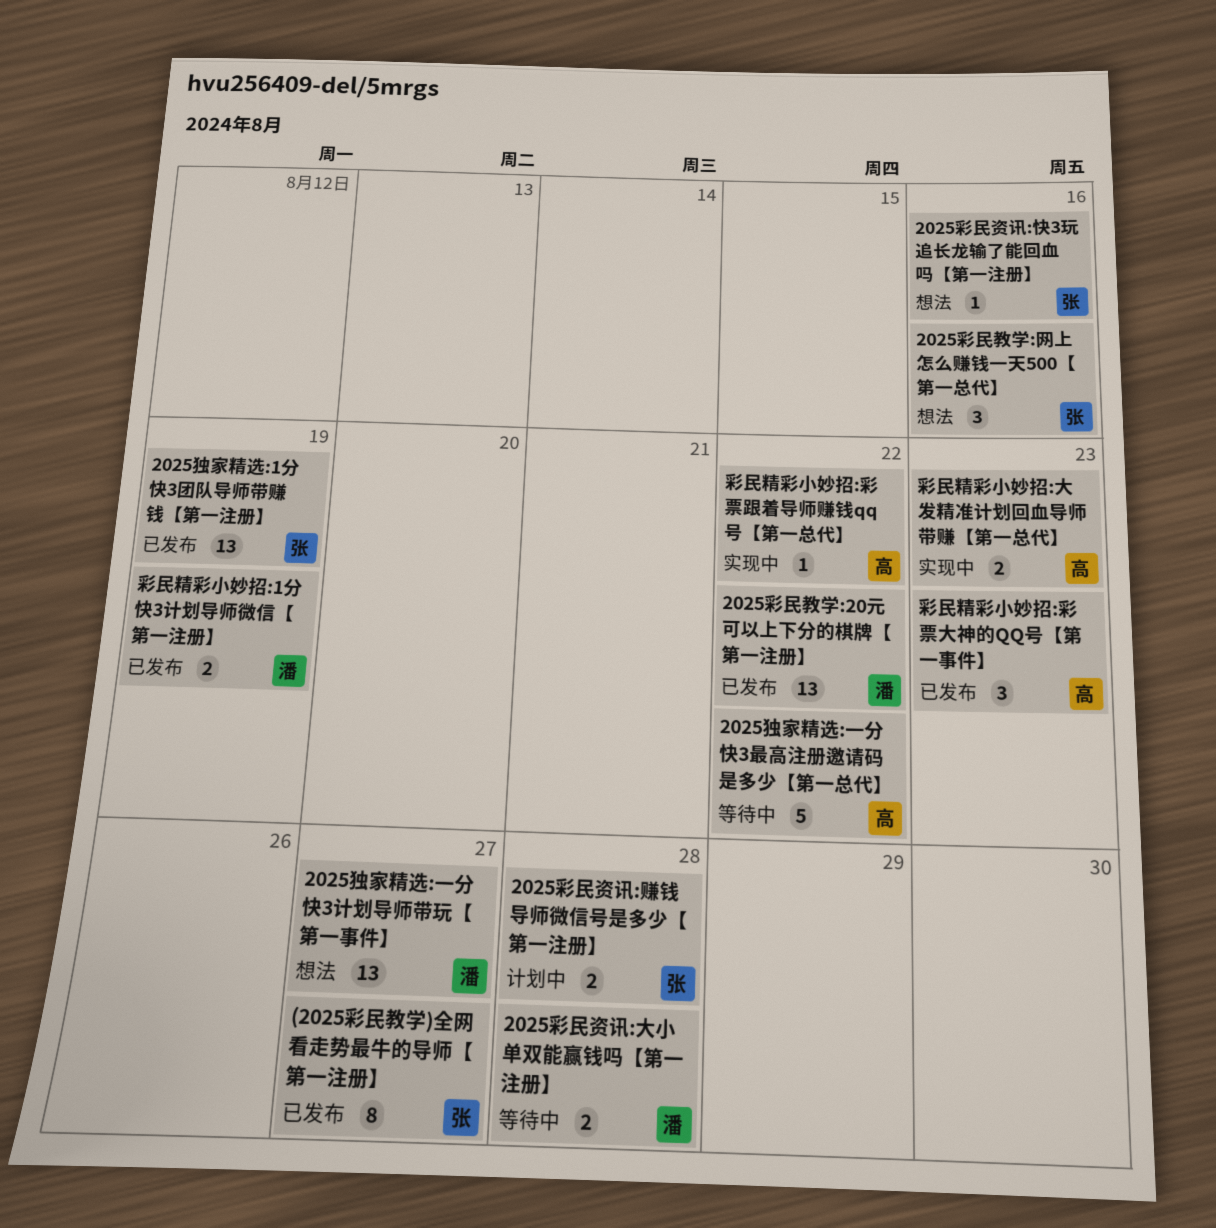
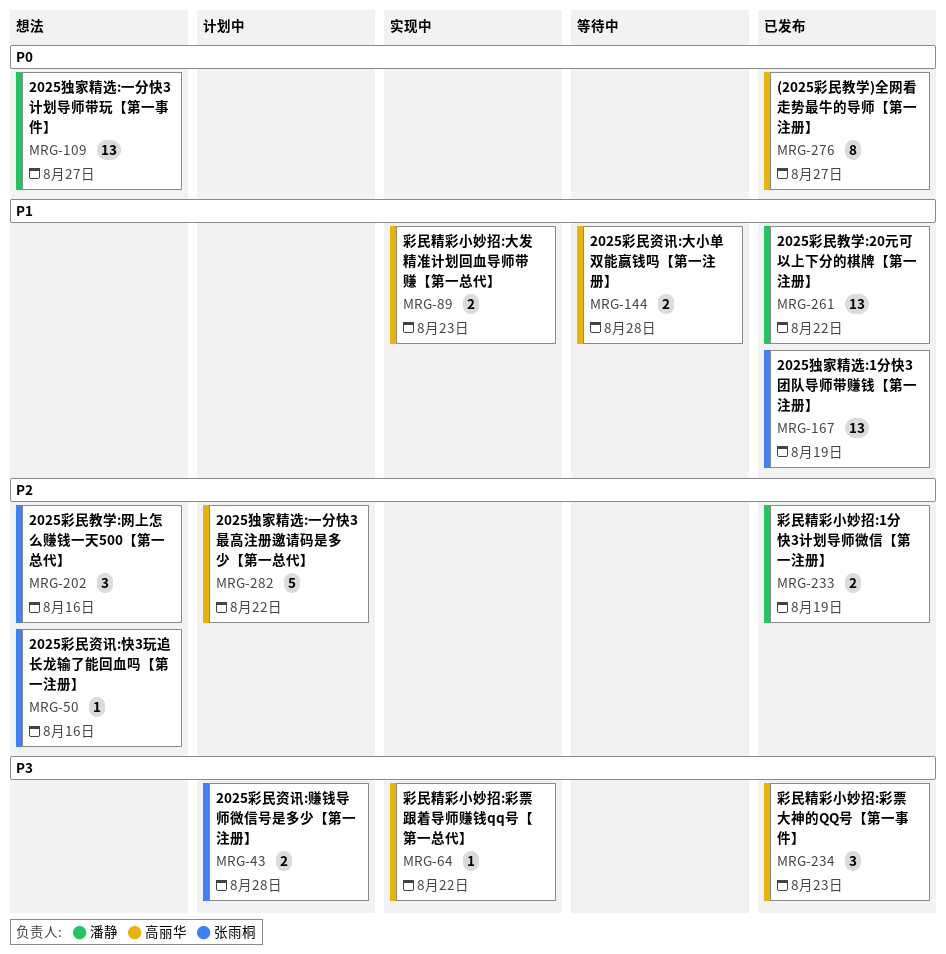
(2025彩民教学)全网看走势最牛的导师【第一注册】, owner: 张雨桐 -> 高丽华
2025彩民资讯:大小单双能赢钱吗【第一注册】, owner: 潘静 -> 高丽华
2025独家精选:一分快3最高注册邀请码是多少【第一总代】, status: 等待中 -> 计划中

